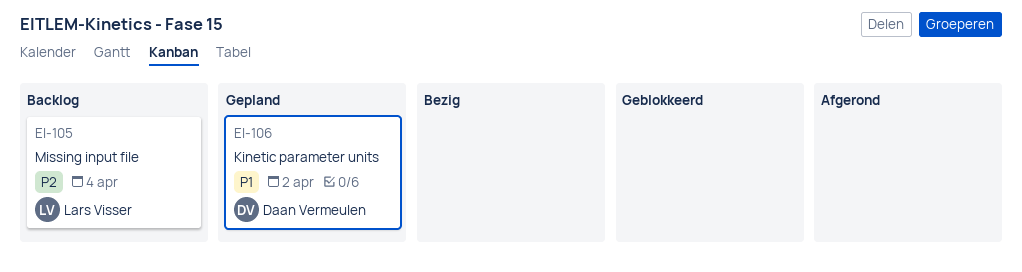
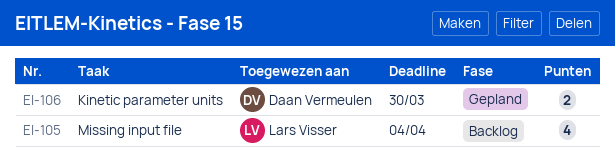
EI-106, due: Apr 2 -> Mar 30

